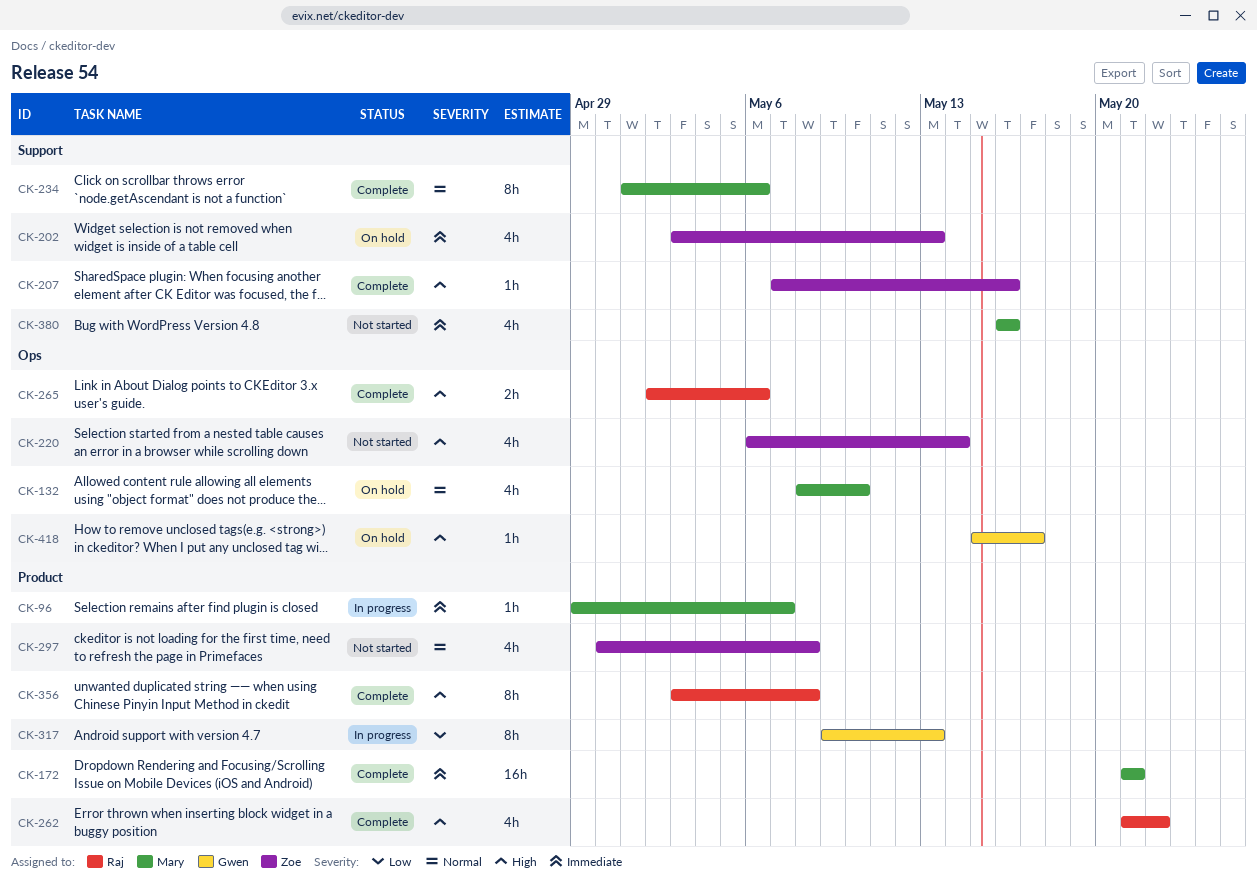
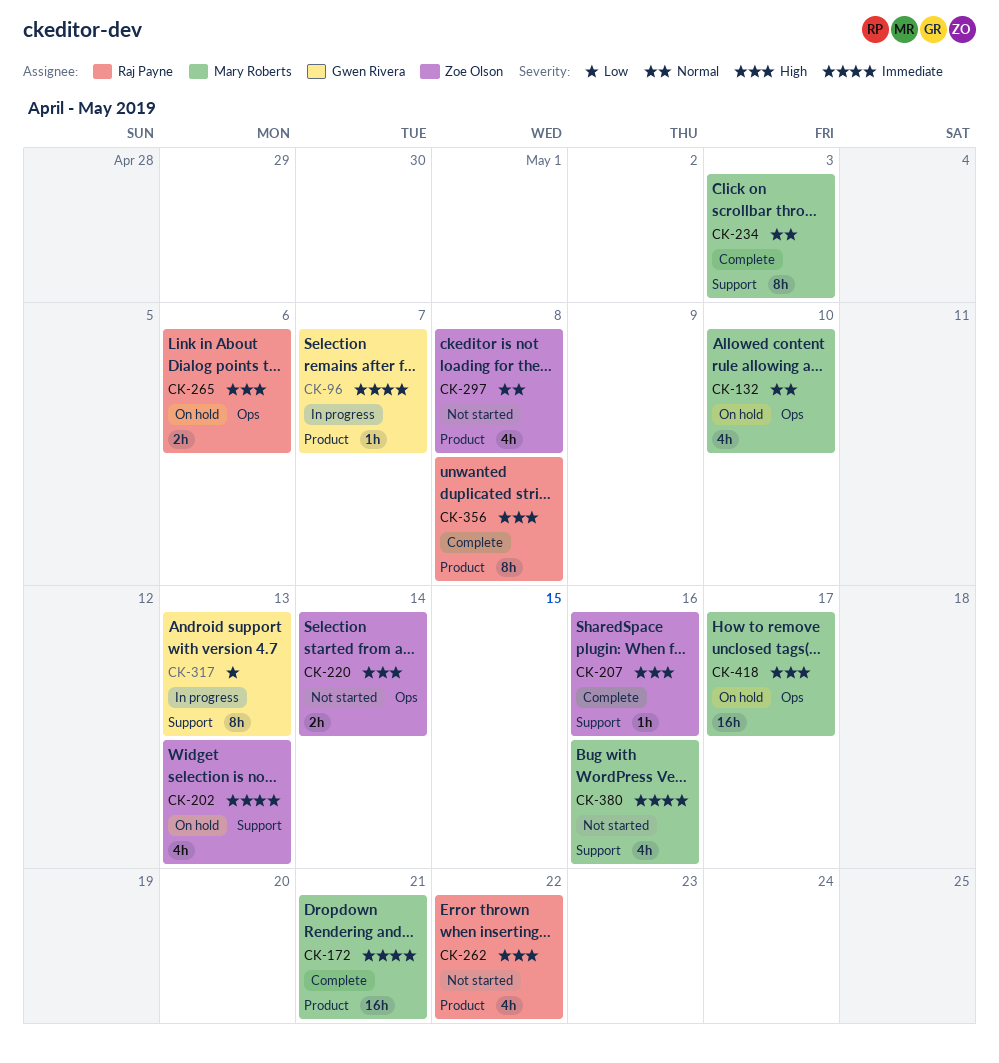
CK-96, owner: Mary Roberts -> Gwen Rivera
CK-220, estimate: 4h -> 2h
CK-234, due: May 6 -> May 3
CK-262, status: Complete -> Not started
CK-265, status: Complete -> On hold
CK-317, label: Product -> Support
CK-418, owner: Gwen Rivera -> Mary Roberts
CK-418, estimate: 1h -> 16h

